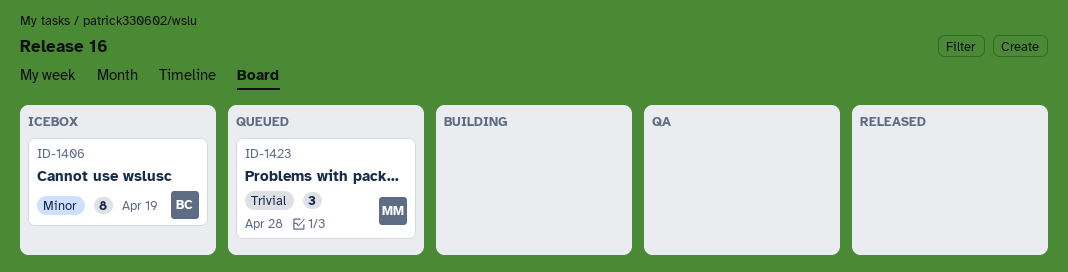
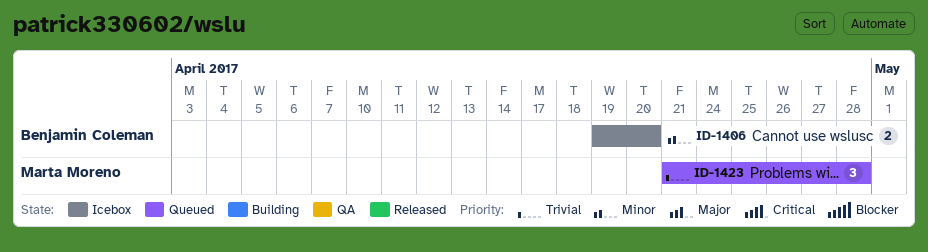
ID-1406, estimate: 8 -> 2
ID-1406, due: Apr 19 -> Apr 20

